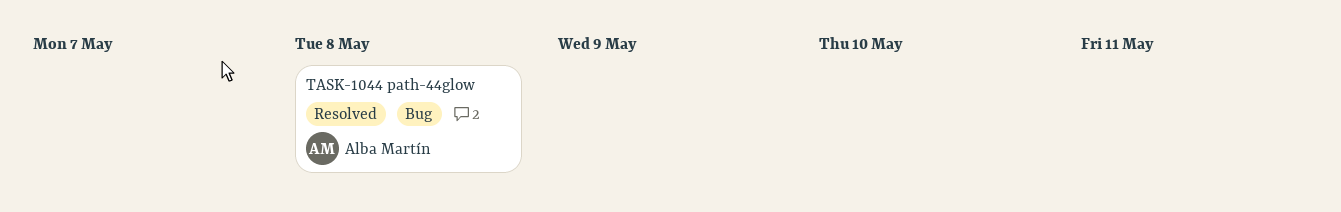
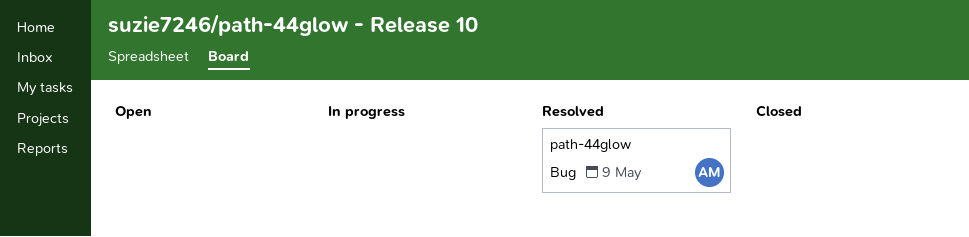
path-44glow, due: May 8 -> May 9

